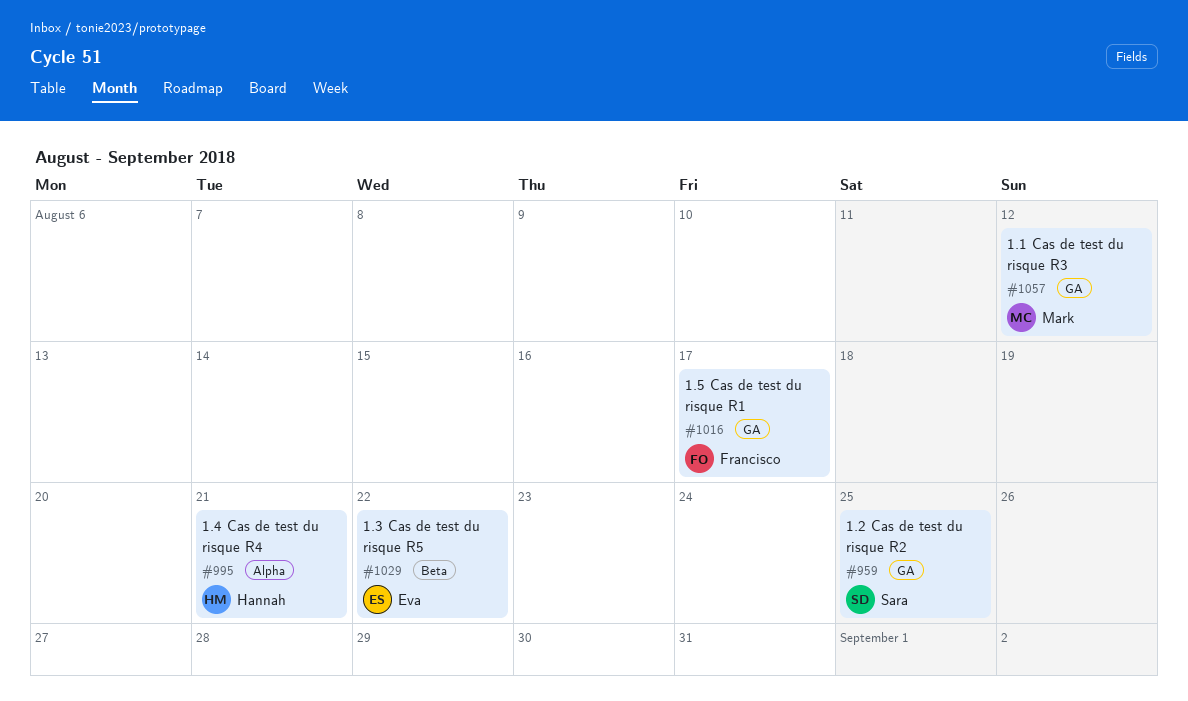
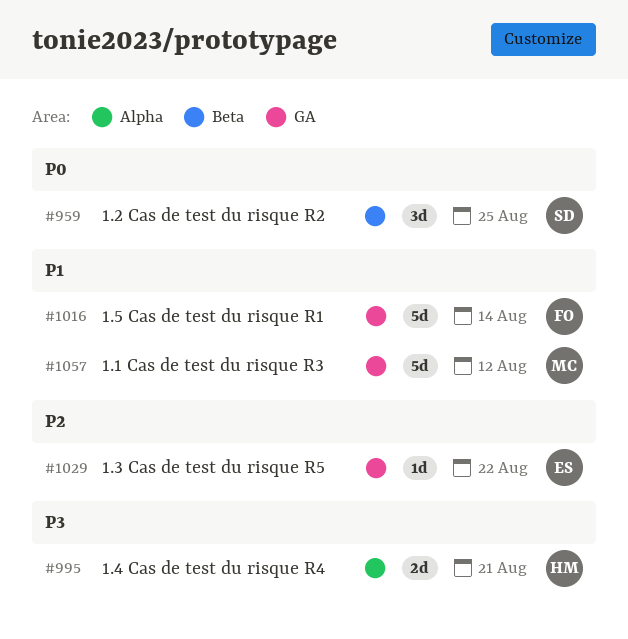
#959, label: GA -> Beta
#1016, due: Aug 17 -> Aug 14
#1029, label: Beta -> GA

